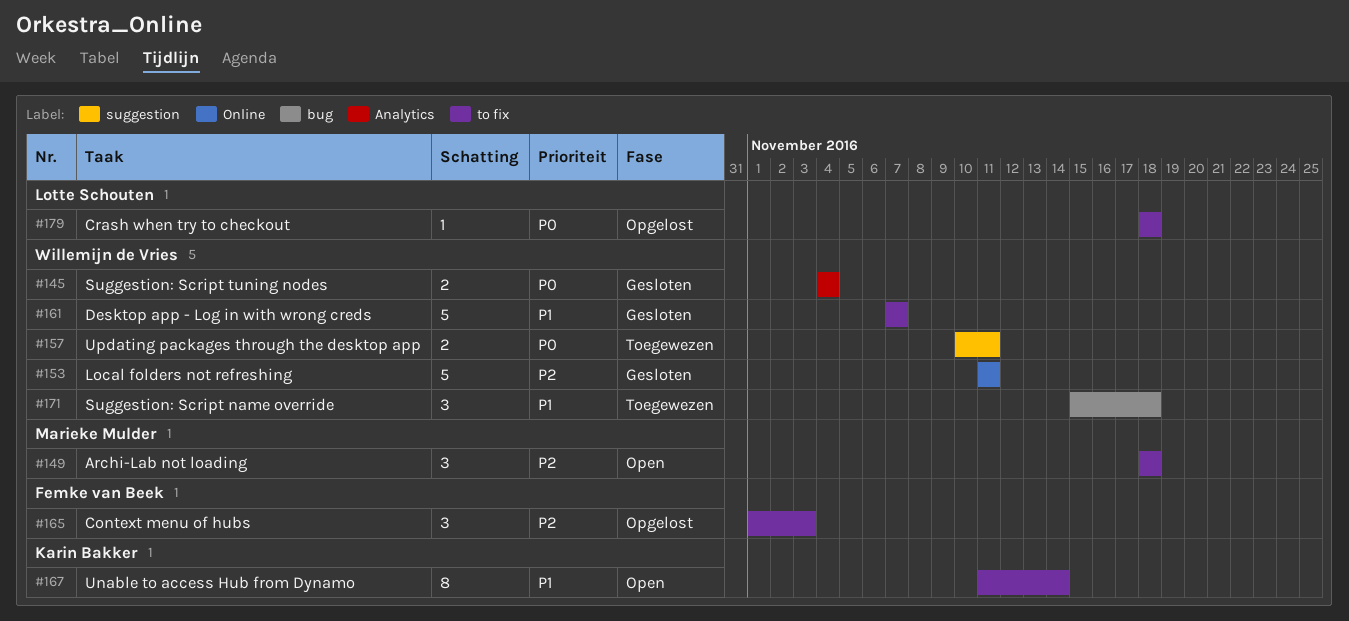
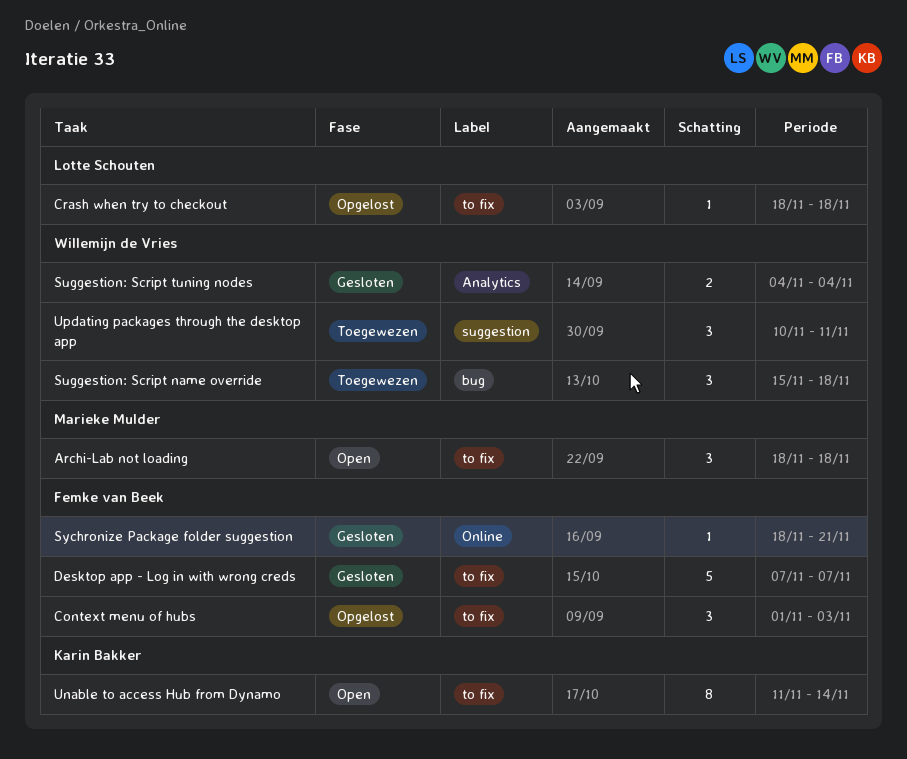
Desktop app - Log in with wrong creds, owner: Willemijn de Vries -> Femke van Beek
Local folders not refreshing: present -> none
Sychronize Package folder suggestion: none -> present
Updating packages through the desktop app, estimate: 2 -> 3

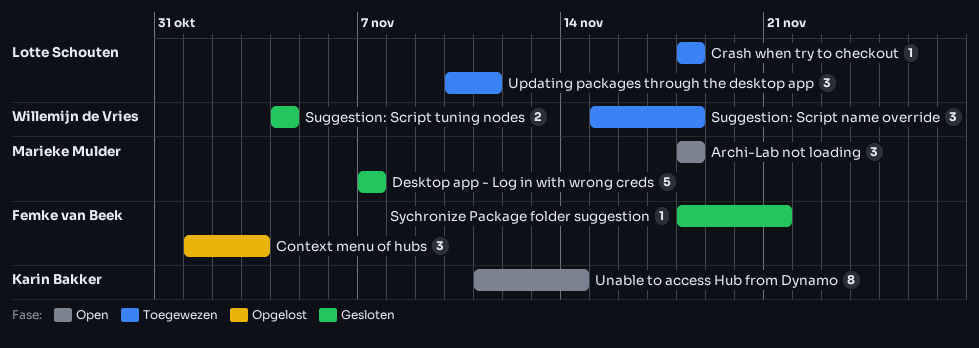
Crash when try to checkout, status: Opgelost -> Toegewezen
Desktop app - Log in with wrong creds, owner: Femke van Beek -> Marieke Mulder
Updating packages through the desktop app, owner: Willemijn de Vries -> Lotte Schouten

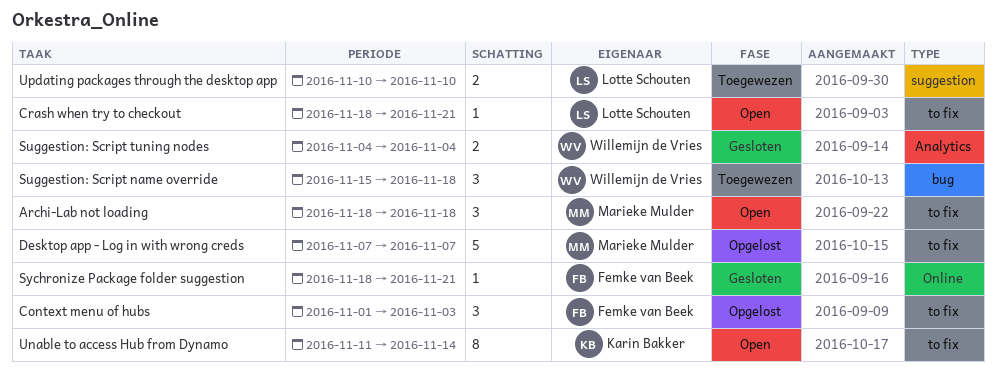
Crash when try to checkout, status: Toegewezen -> Open
Crash when try to checkout, due: Nov 18 -> Nov 21
Desktop app - Log in with wrong creds, status: Gesloten -> Opgelost
Updating packages through the desktop app, estimate: 3 -> 2
Updating packages through the desktop app, due: Nov 11 -> Nov 10

